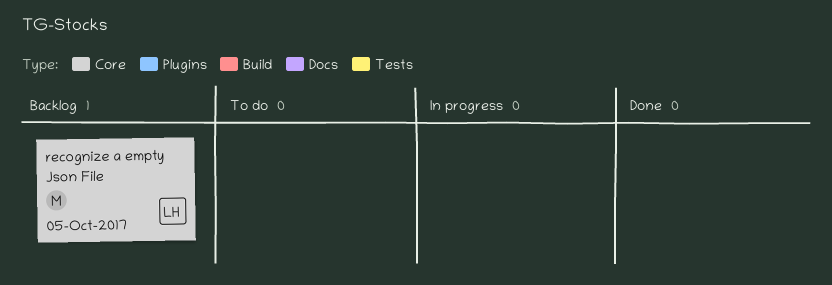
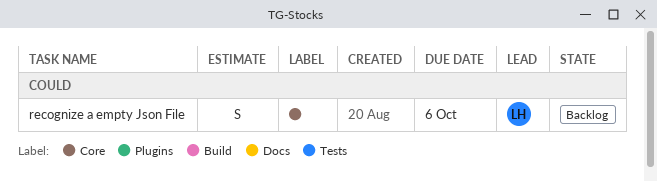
recognize a empty Json File, estimate: M -> S
recognize a empty Json File, due: Oct 5 -> Oct 6

